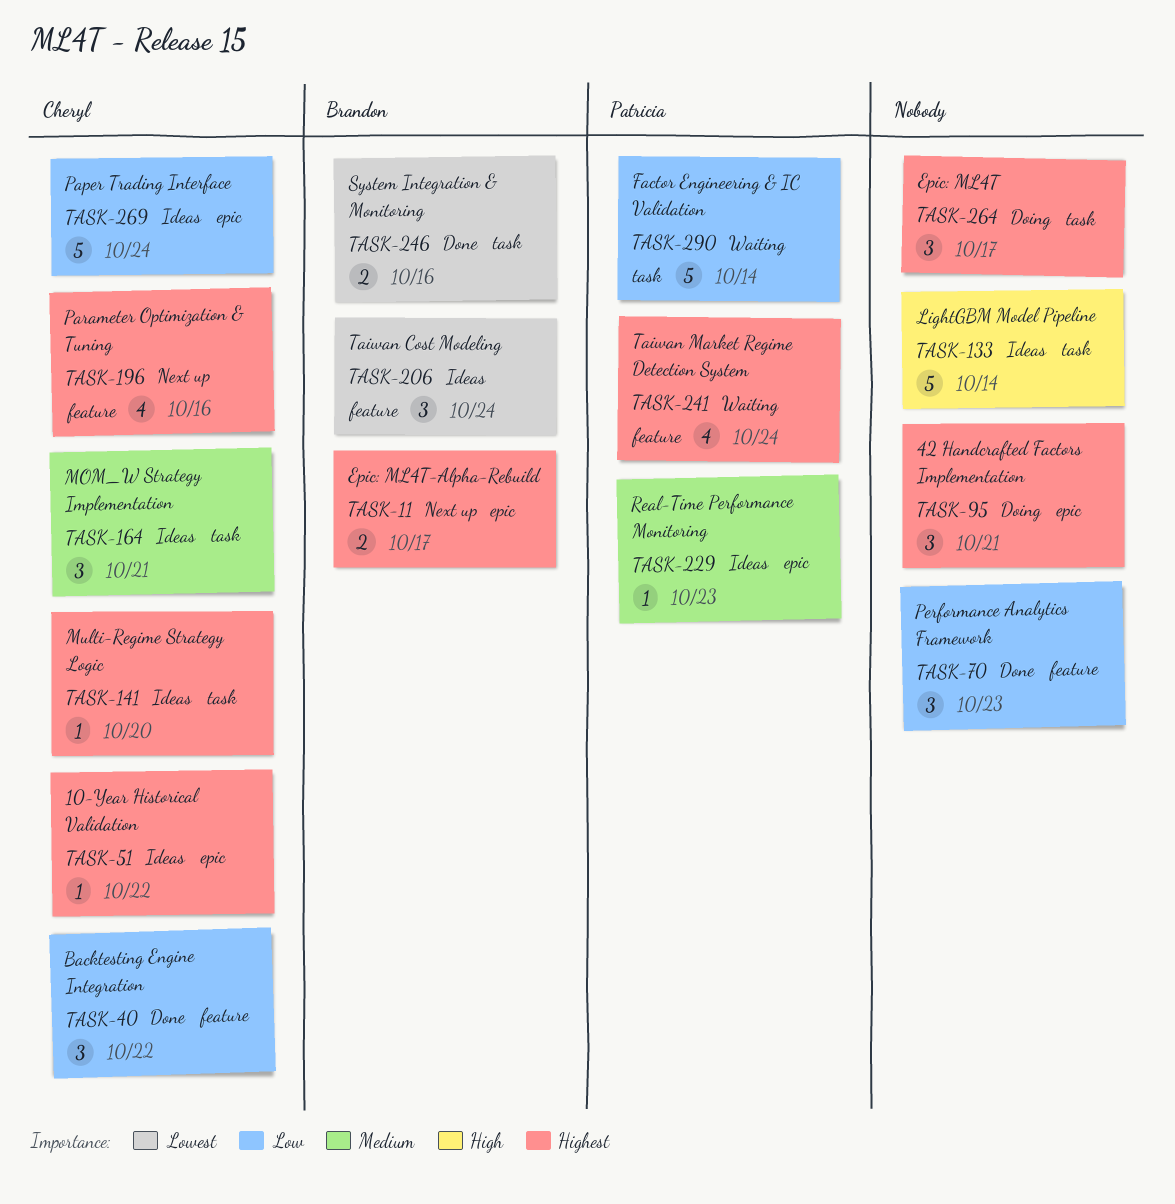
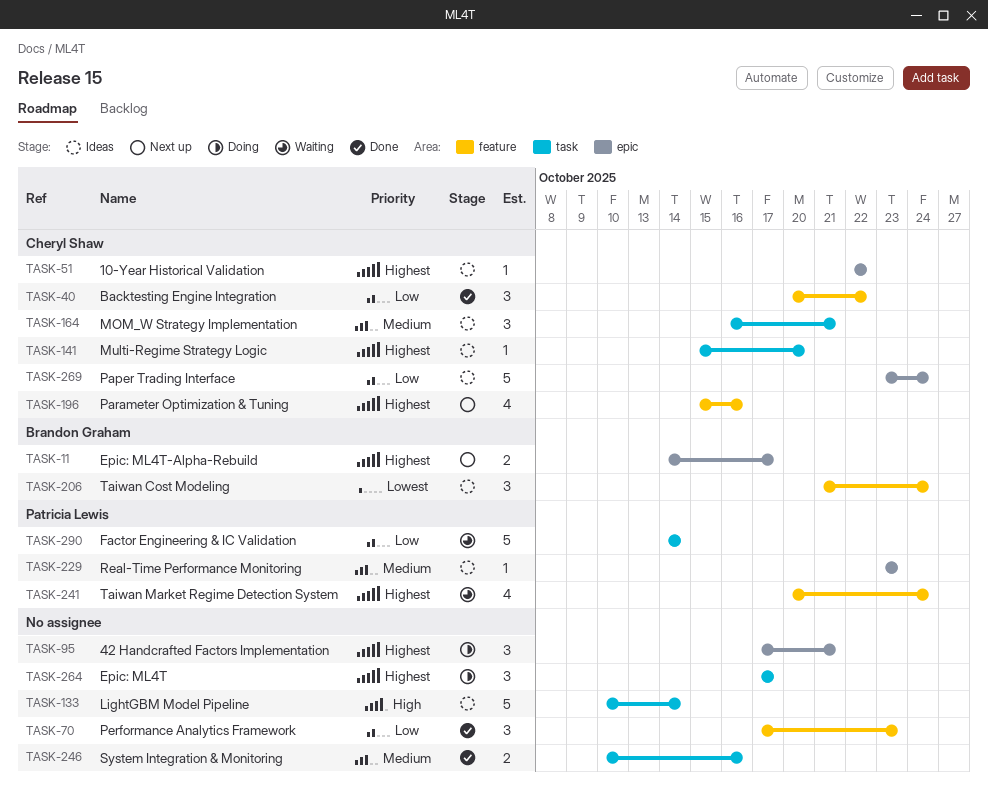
TASK-246, owner: Brandon Graham -> none
TASK-246, priority: Lowest -> Medium

